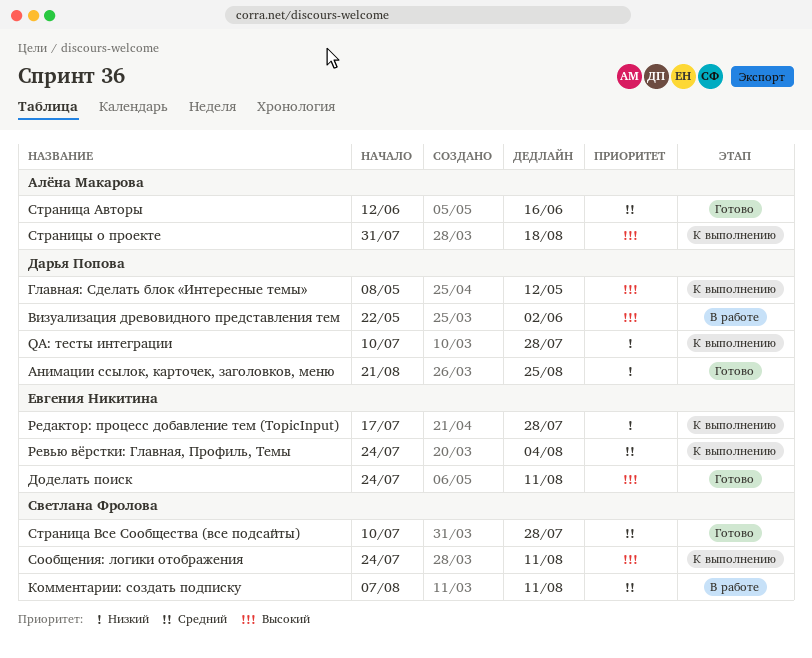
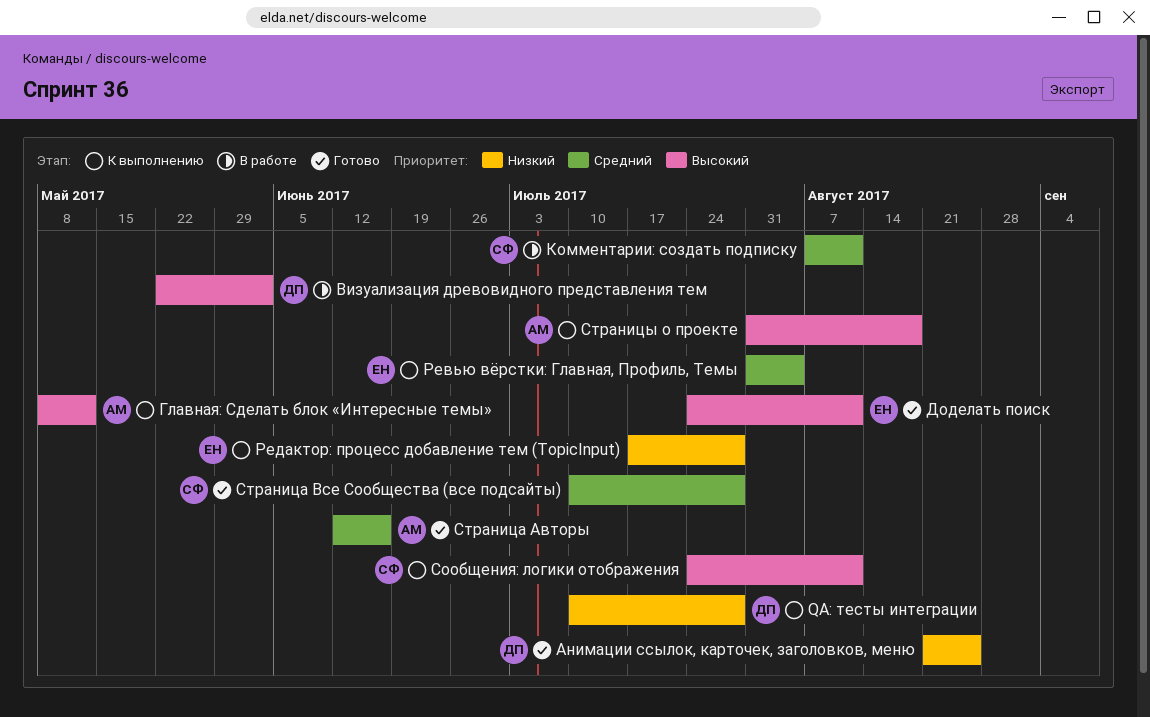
Главная: Сделать блок «Интересные темы», owner: Дарья Попова -> Алёна Макарова
Ревью вёрстки: Главная, Профиль, Темы, start: Jul 24 -> Jul 31

